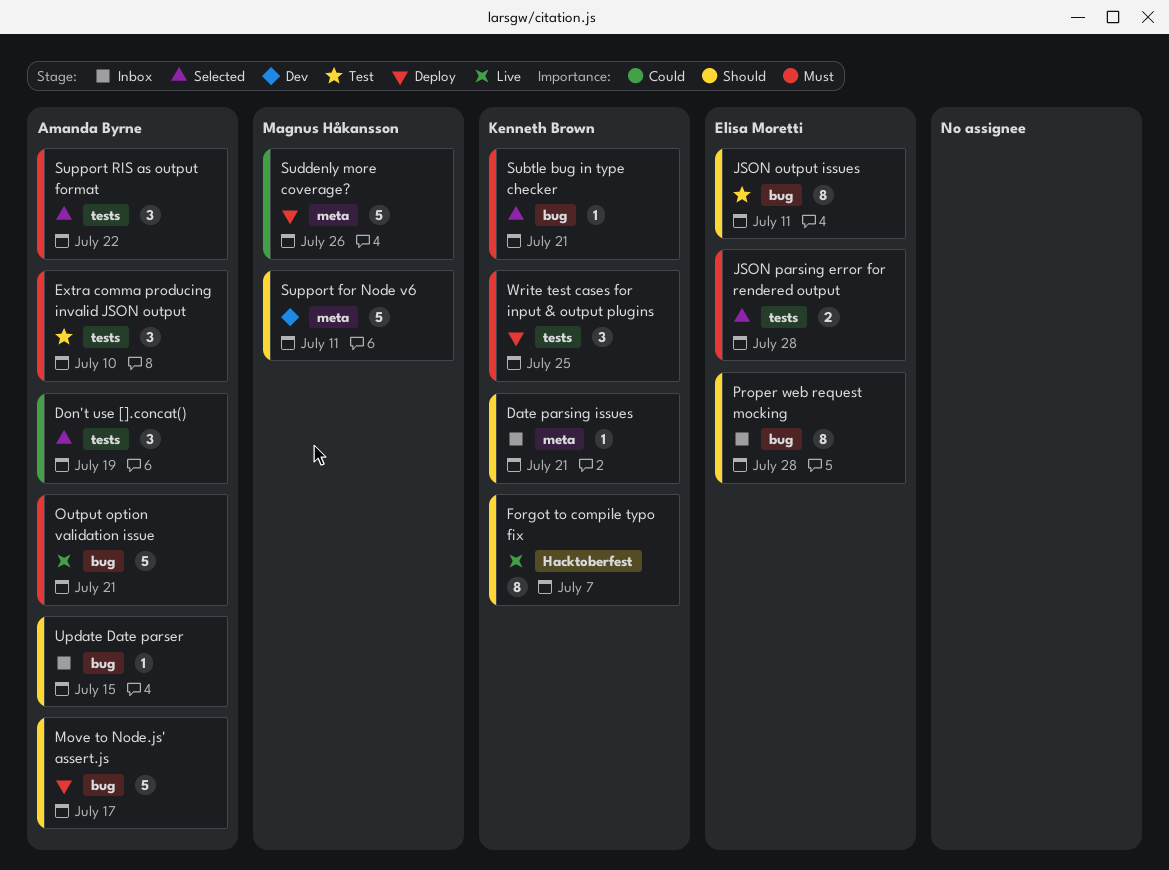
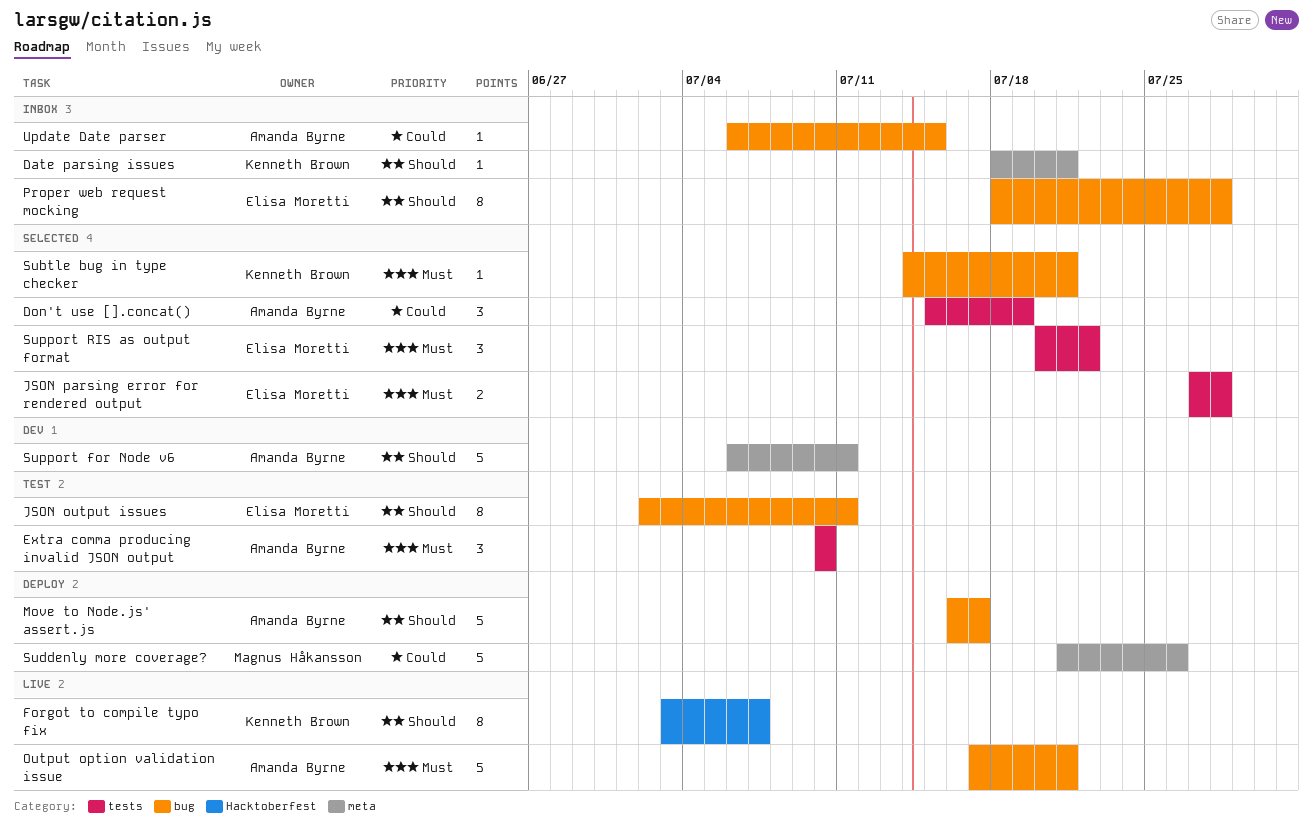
Support for Node v6, owner: Magnus Håkansson -> Amanda Byrne
Support RIS as output format, owner: Amanda Byrne -> Elisa Moretti
Update Date parser, priority: Should -> Could
Write test cases for input & output plugins: present -> none

